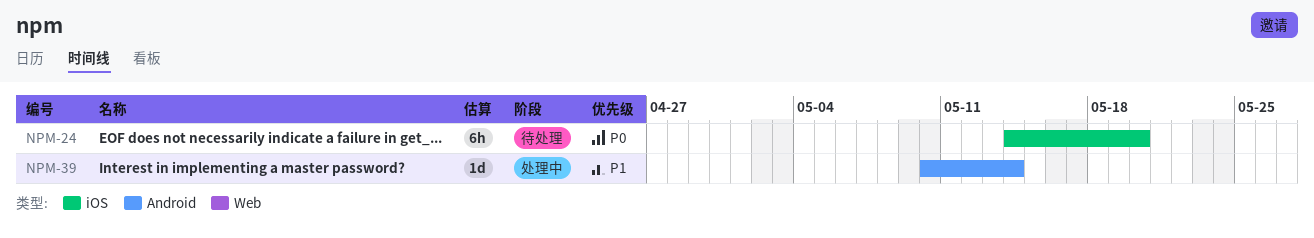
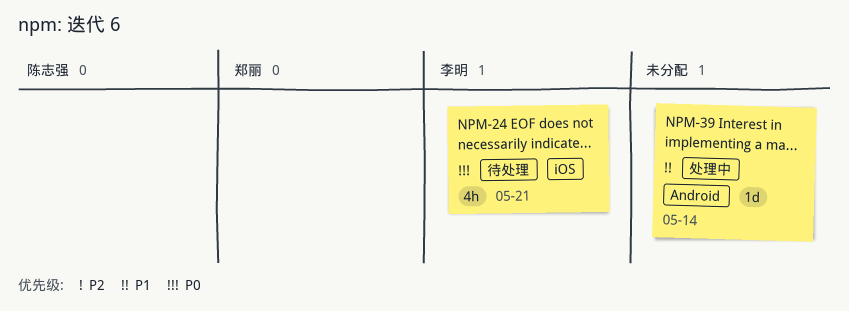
NPM-24, estimate: 6h -> 4h
NPM-24, due: May 20 -> May 21

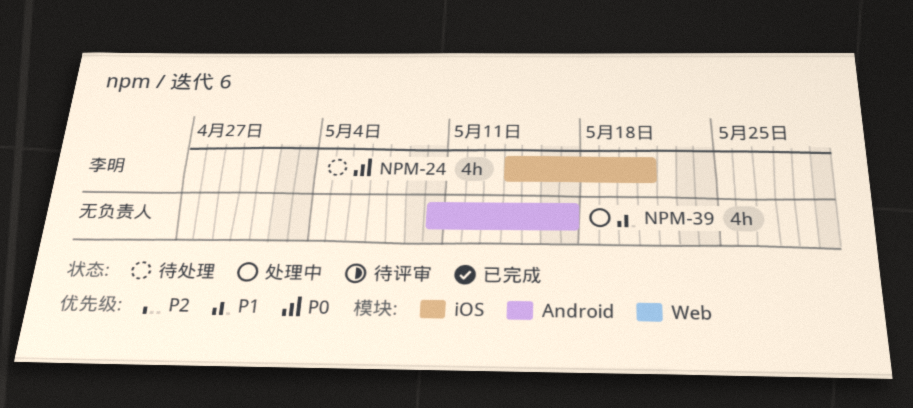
NPM-39, estimate: 1d -> 4h
NPM-39, due: May 14 -> May 17

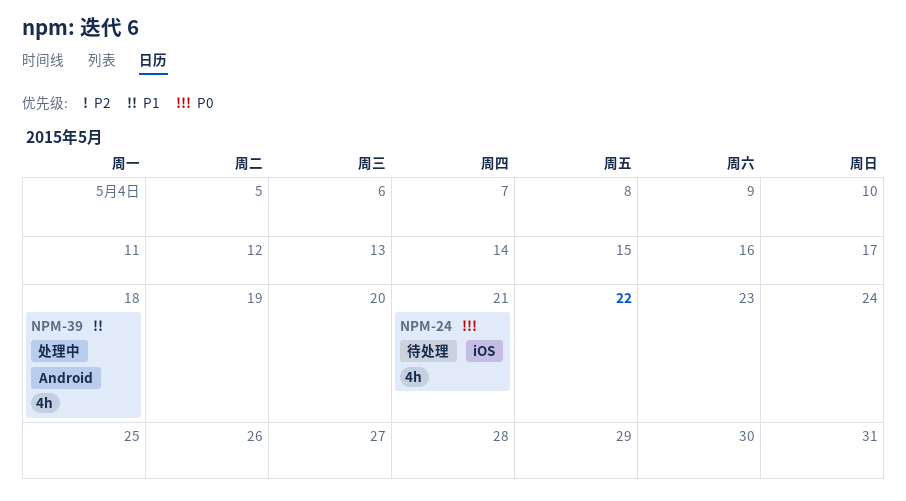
NPM-39, due: May 17 -> May 18

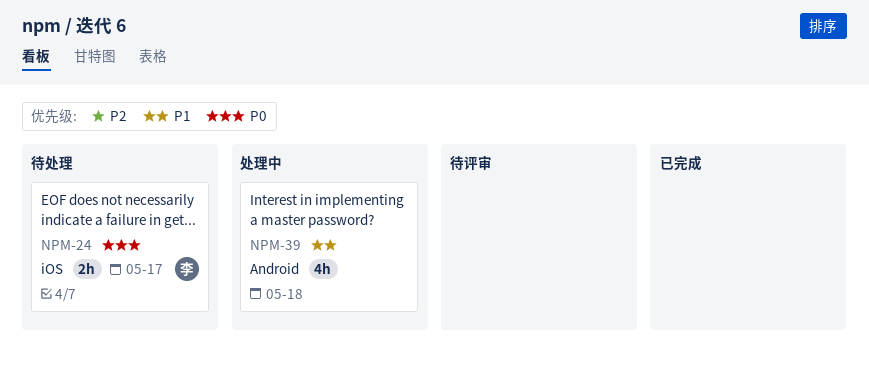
NPM-24, estimate: 4h -> 2h
NPM-24, due: May 21 -> May 17

